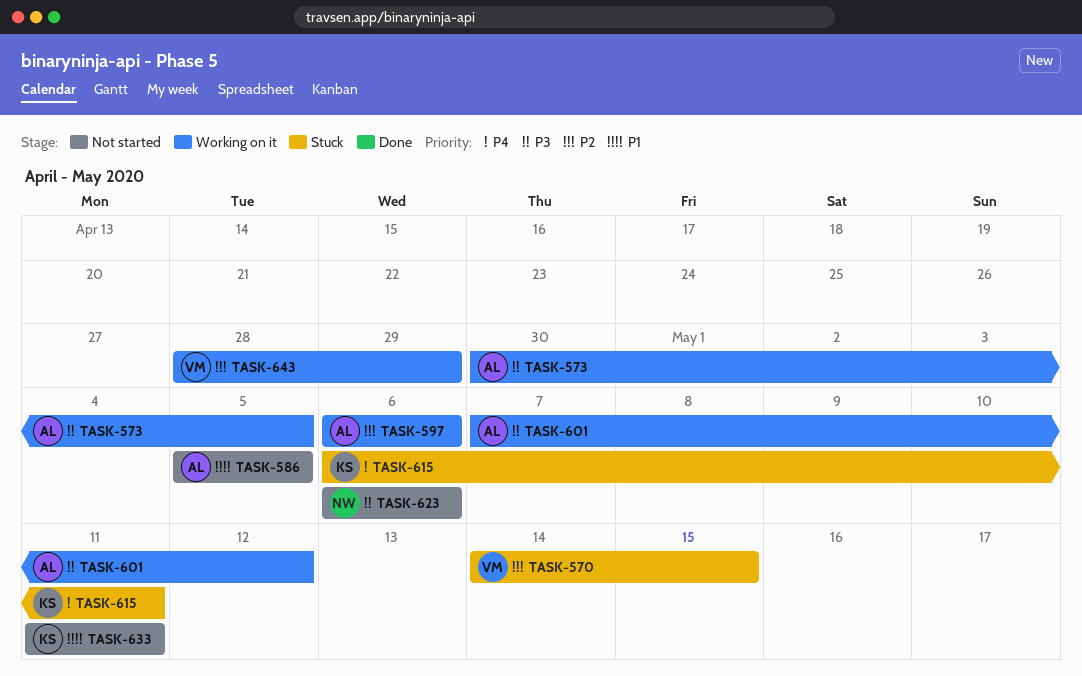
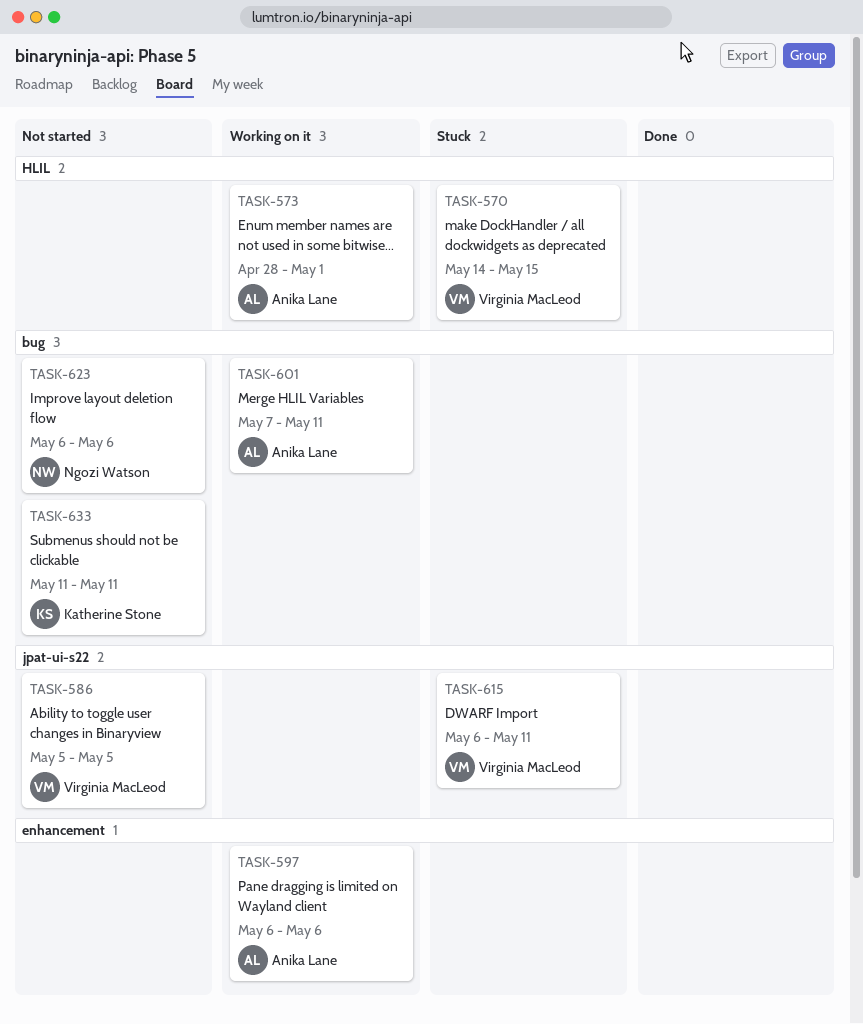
TASK-573, start: Apr 30 -> Apr 28
TASK-573, due: May 5 -> May 1
TASK-586, owner: Anika Lane -> Virginia MacLeod
TASK-601, due: May 12 -> May 11
TASK-615, owner: Katherine Stone -> Virginia MacLeod
TASK-643: present -> none

